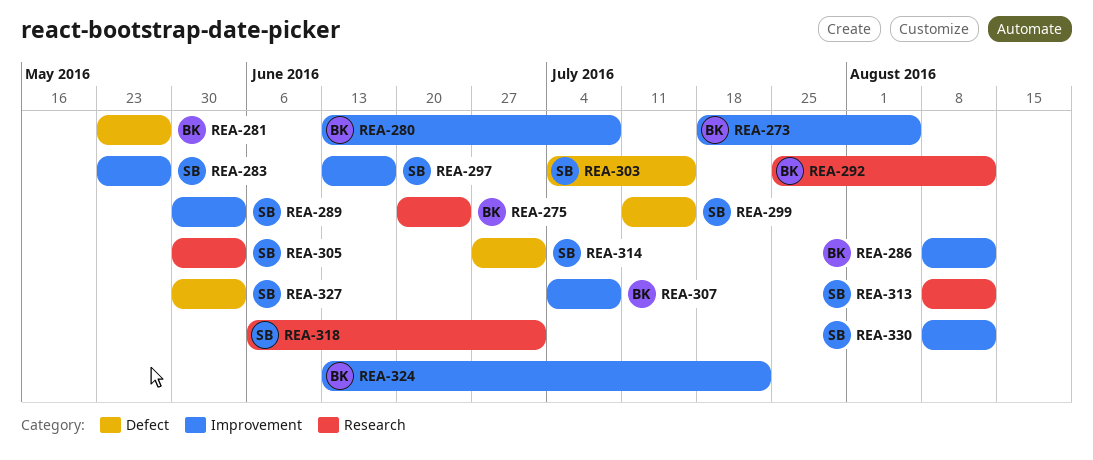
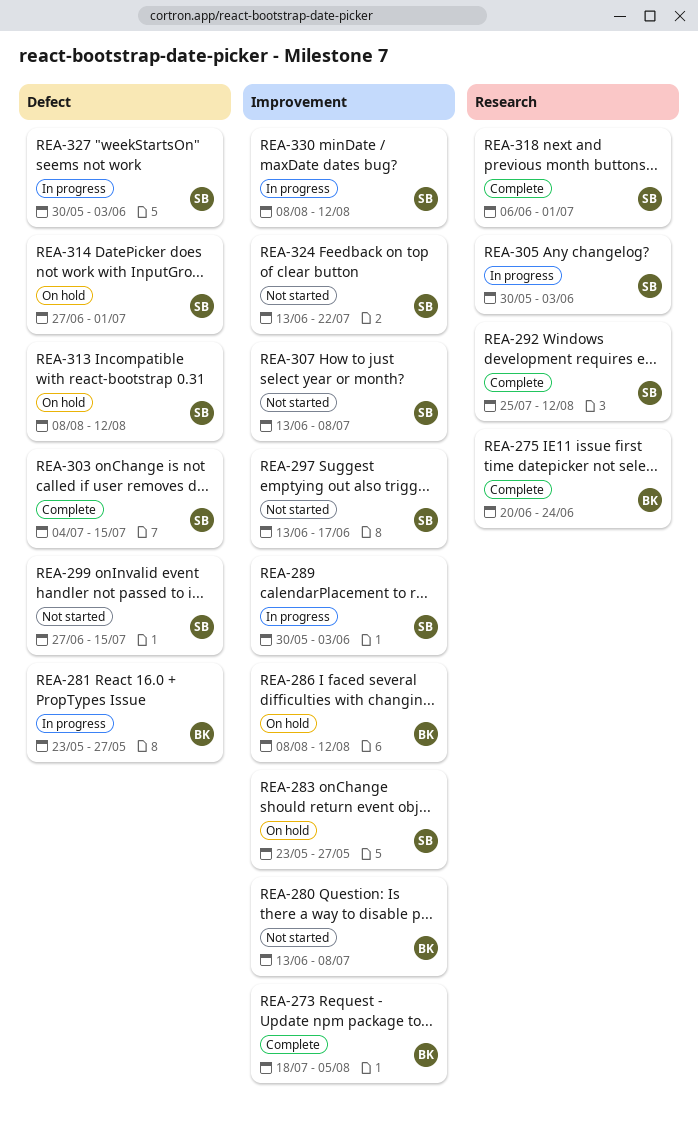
REA-292, owner: BK -> SB
REA-299, start: Jul 11 -> Jun 27
REA-307, owner: BK -> SB
REA-307, start: Jul 4 -> Jun 13
REA-313, label: Research -> Defect
REA-324, owner: BK -> SB

